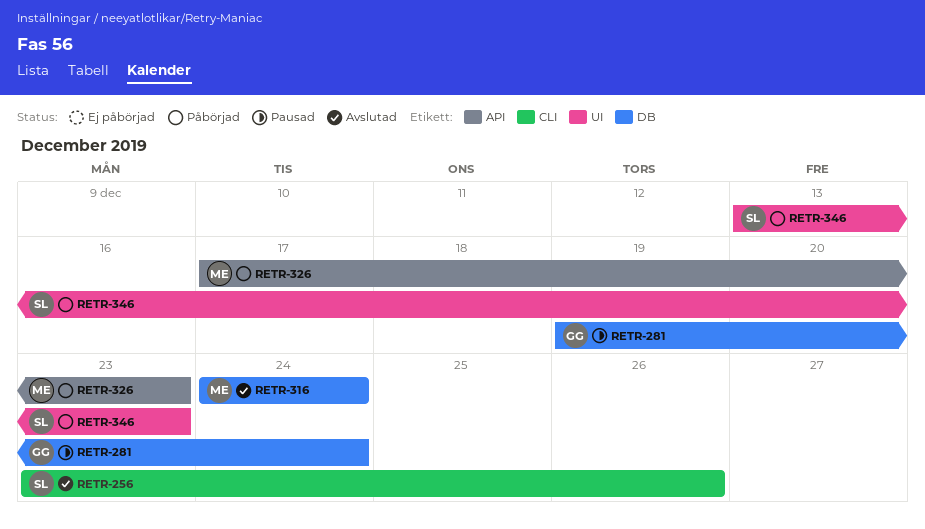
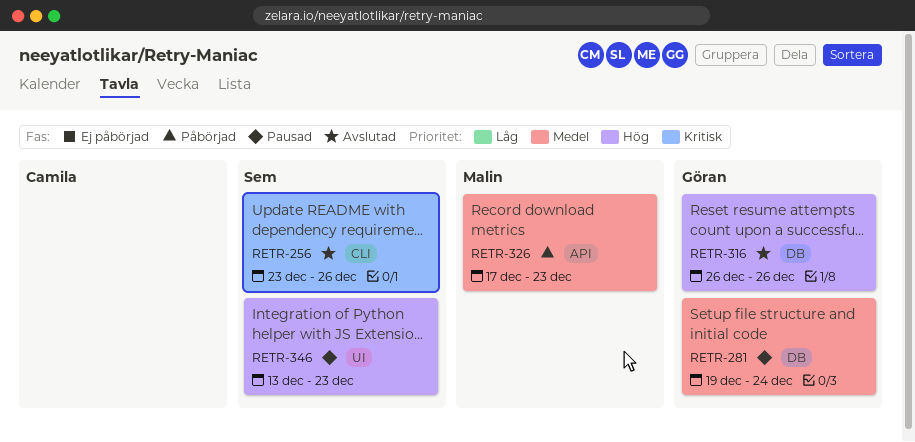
RETR-316, owner: Malin -> Göran
RETR-316, start: Dec 24 -> Dec 26
RETR-316, due: Dec 24 -> Dec 26
RETR-346, status: Påbörjad -> Pausad

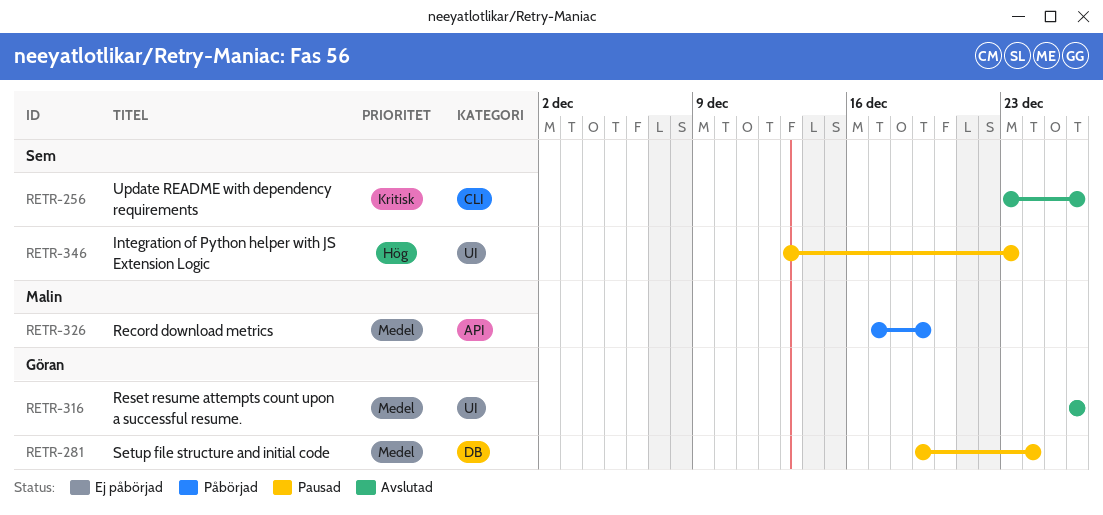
RETR-316, priority: Hög -> Medel
RETR-316, label: DB -> UI
RETR-326, due: Dec 23 -> Dec 19

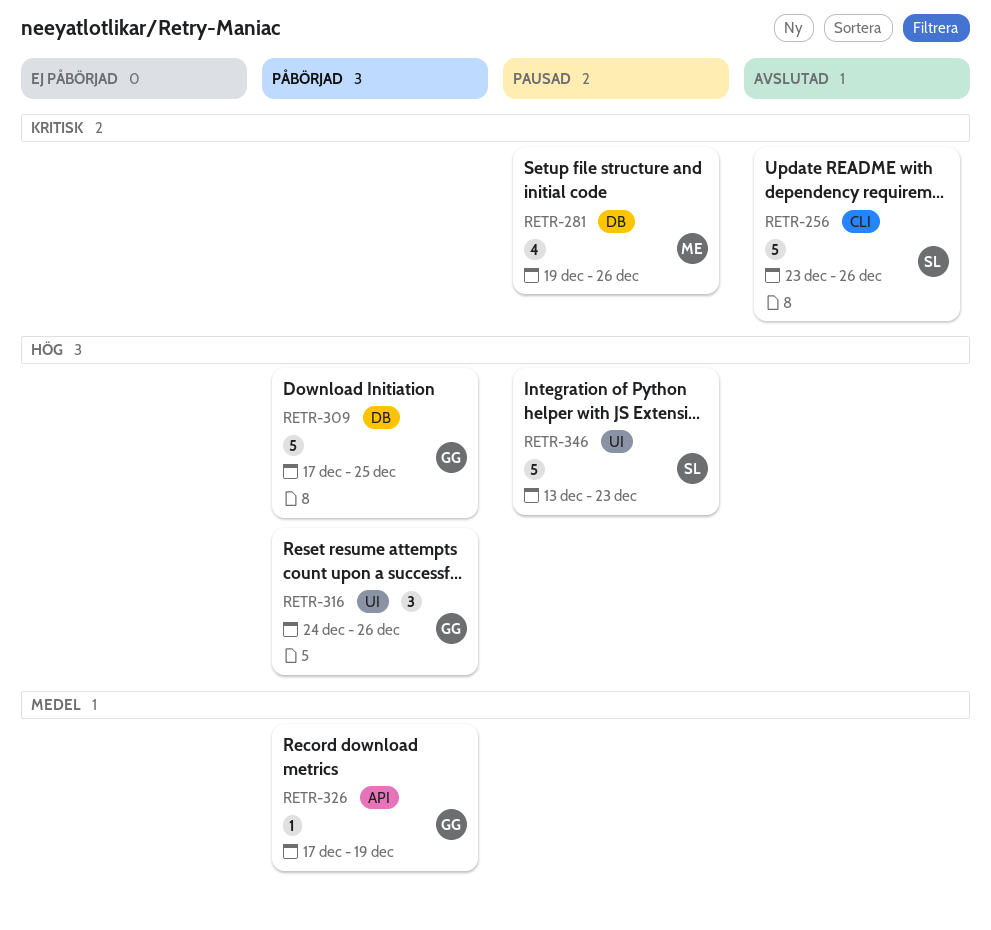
RETR-281, owner: Göran -> Malin
RETR-281, priority: Medel -> Kritisk
RETR-281, due: Dec 24 -> Dec 26
RETR-309: none -> present
RETR-316, status: Avslutad -> Påbörjad
RETR-316, priority: Medel -> Hög
RETR-316, start: Dec 26 -> Dec 24
RETR-326, owner: Malin -> Göran

